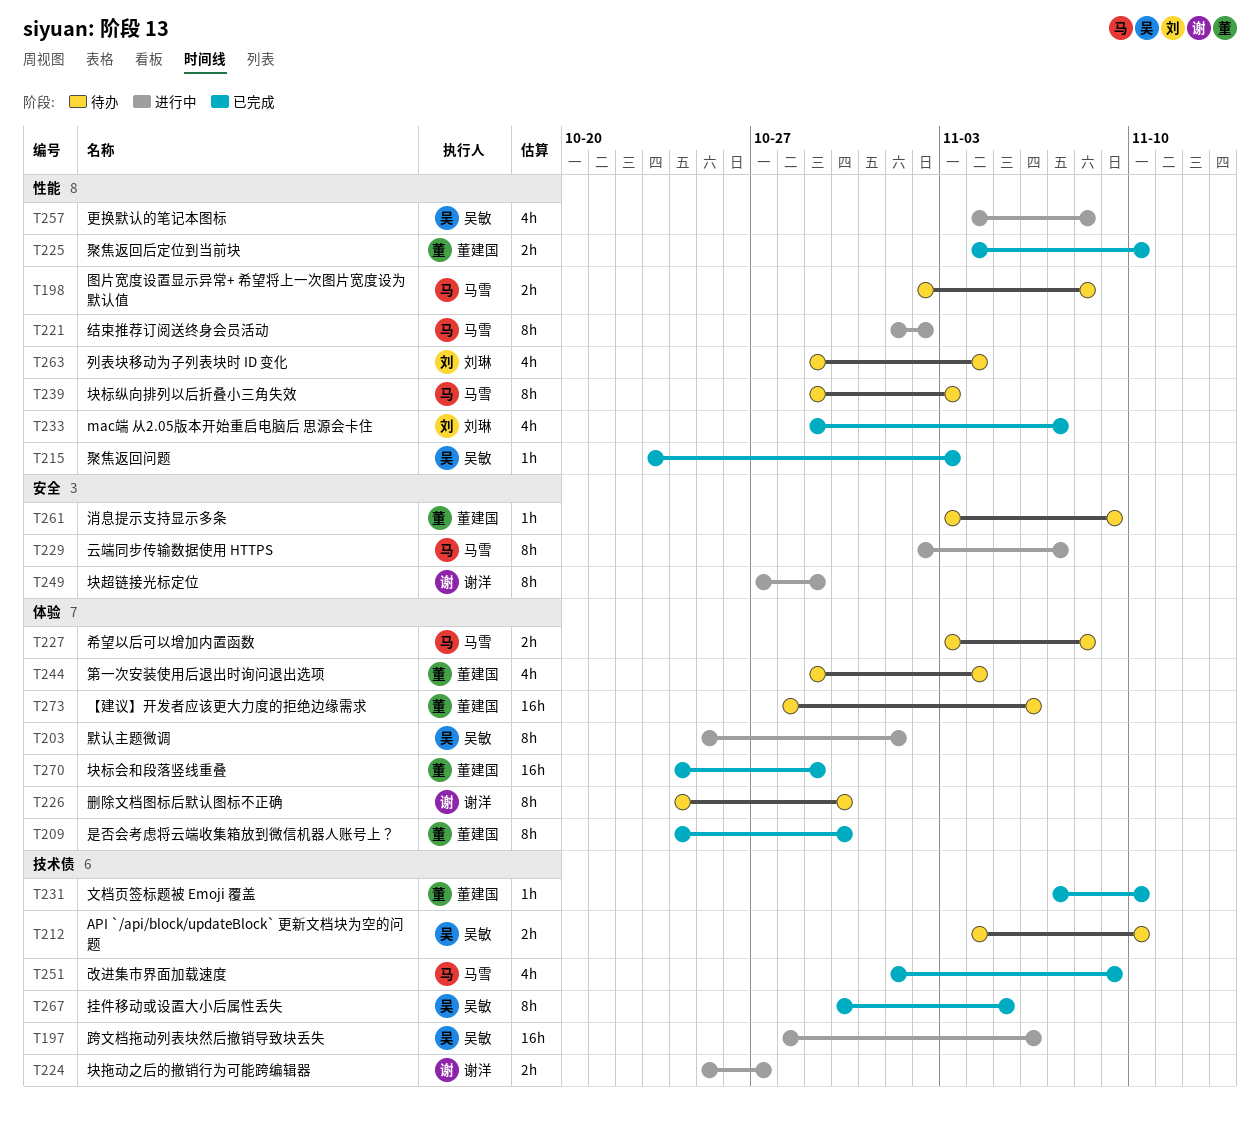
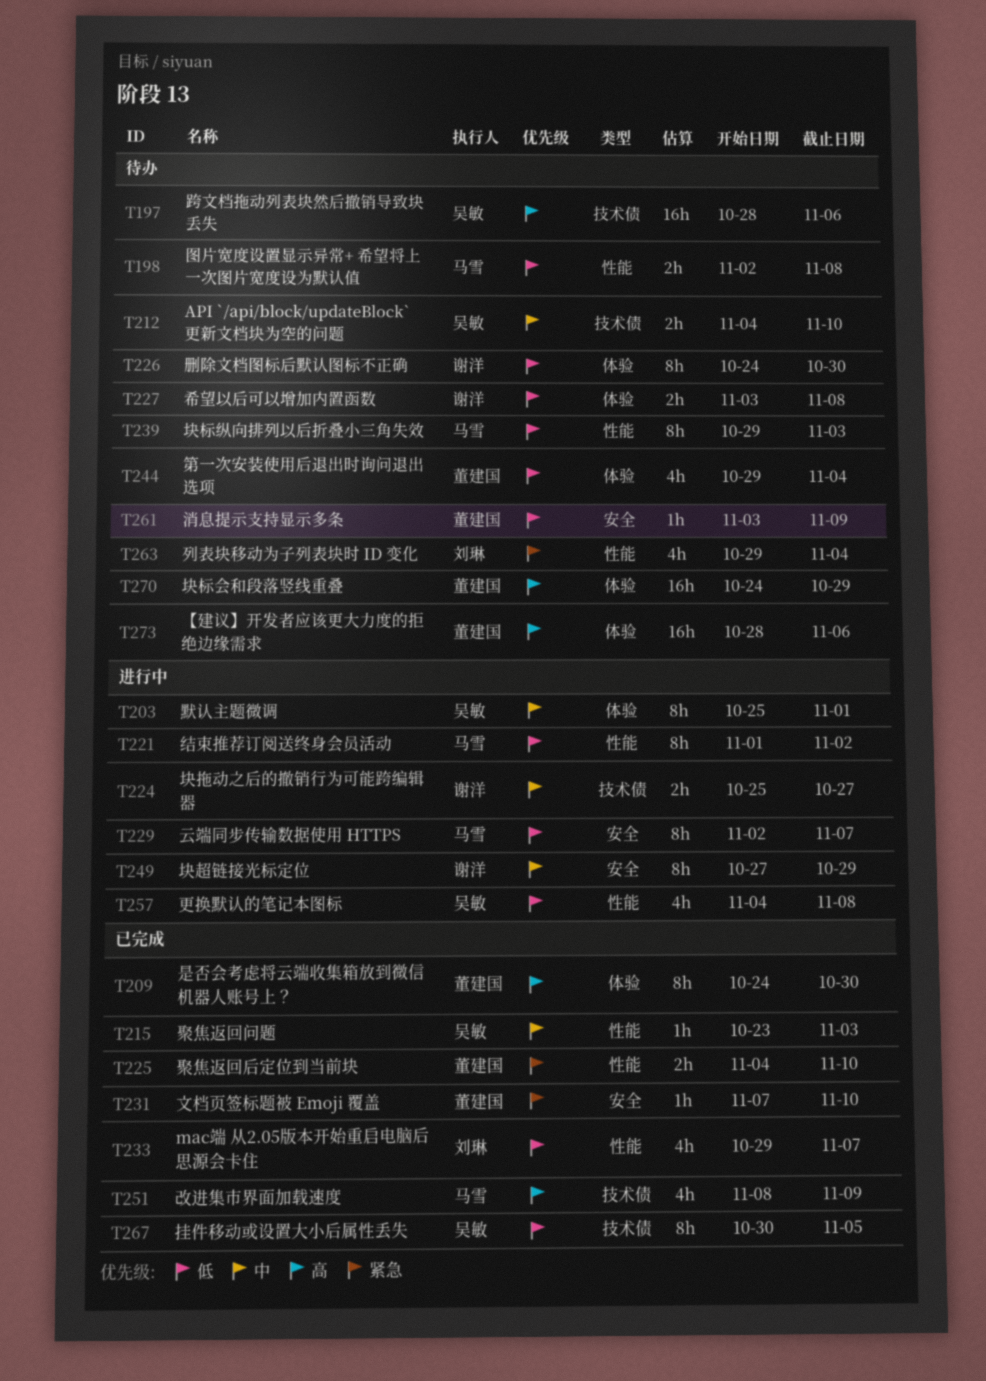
T197, status: 进行中 -> 待办
T227, owner: 马雪 -> 谢洋
T231, label: 技术债 -> 安全
T251, start: Nov 1 -> Nov 8
T270, status: 已完成 -> 待办

